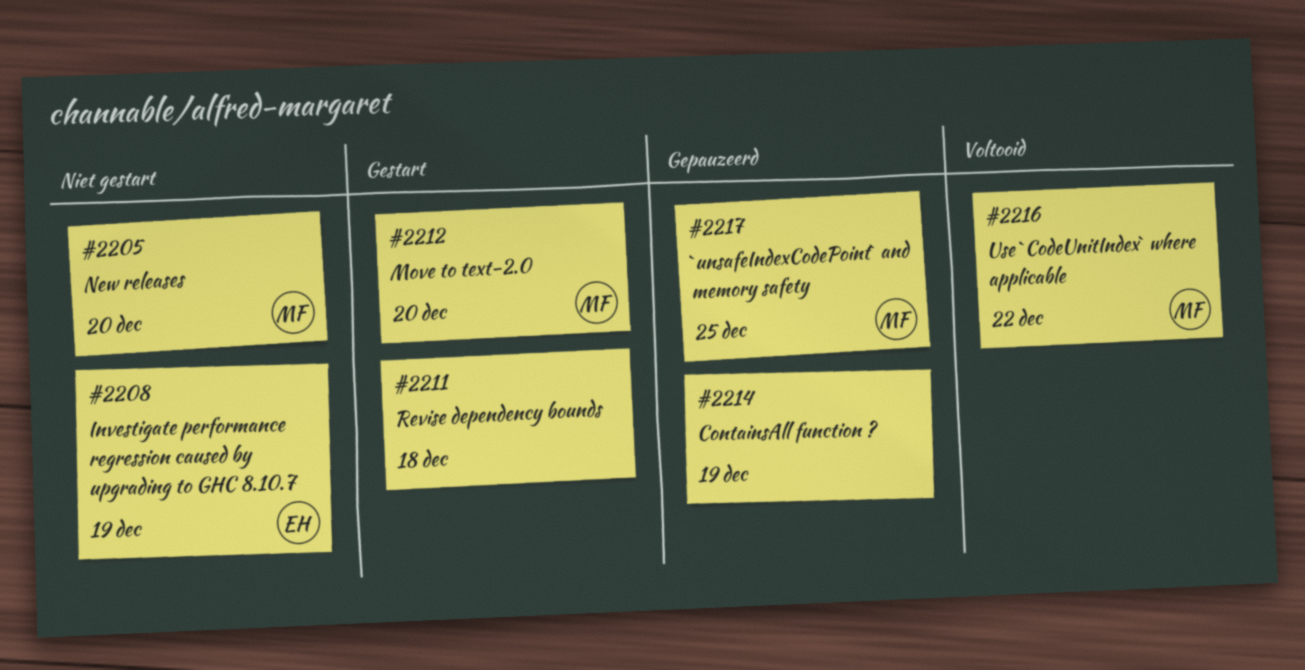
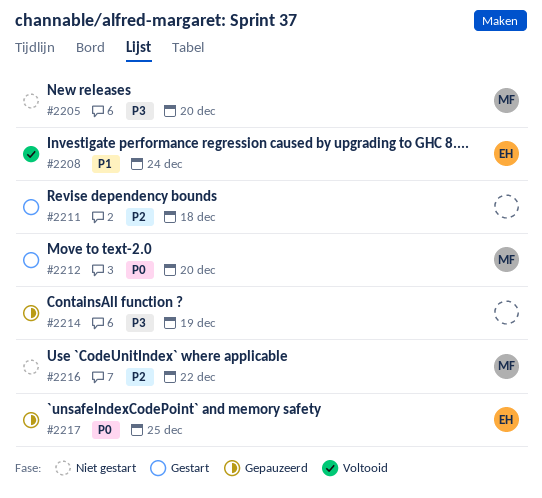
#2208, status: Niet gestart -> Voltooid
#2208, due: Dec 19 -> Dec 24
#2216, status: Voltooid -> Niet gestart
#2217, owner: MF -> EH

